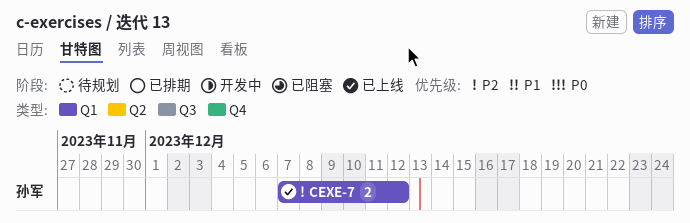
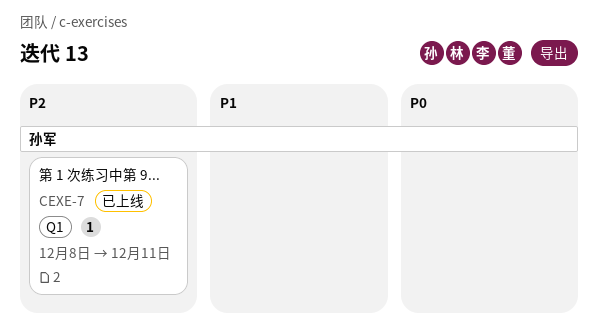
CEXE-7, estimate: 2 -> 1
CEXE-7, start: Dec 7 -> Dec 8
CEXE-7, due: Dec 12 -> Dec 11

